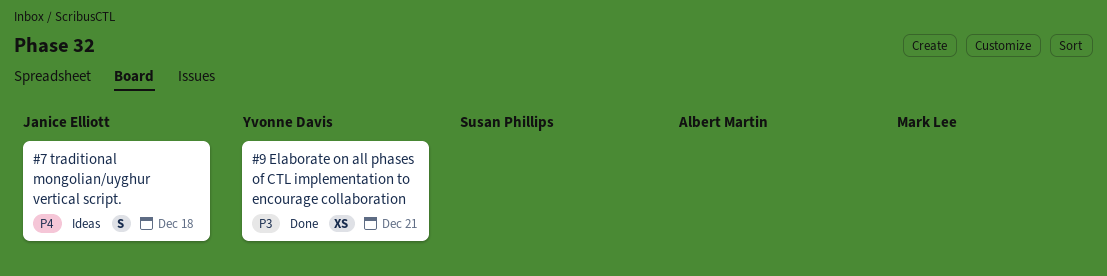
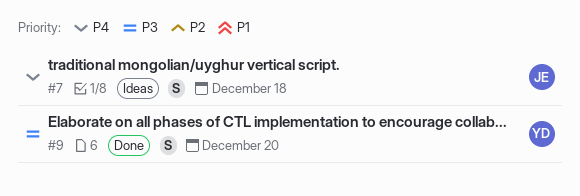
#9, estimate: XS -> S
#9, due: Dec 21 -> Dec 20

